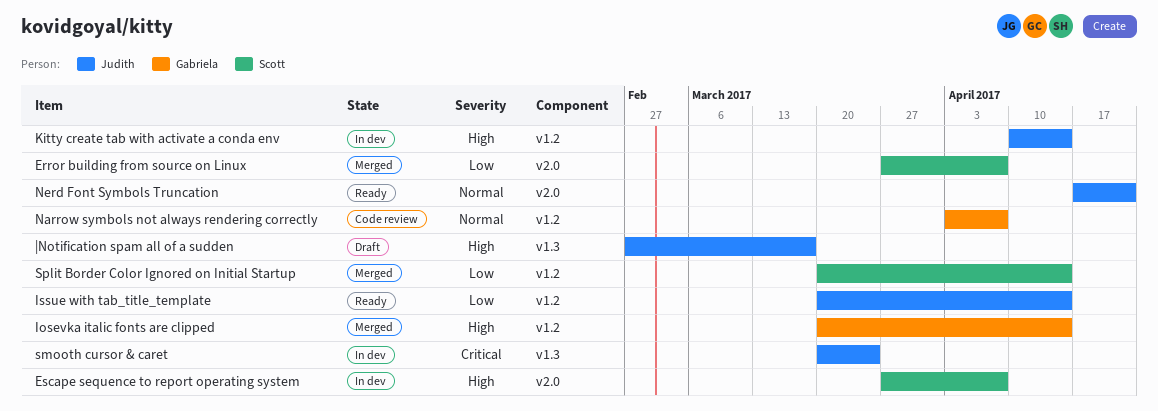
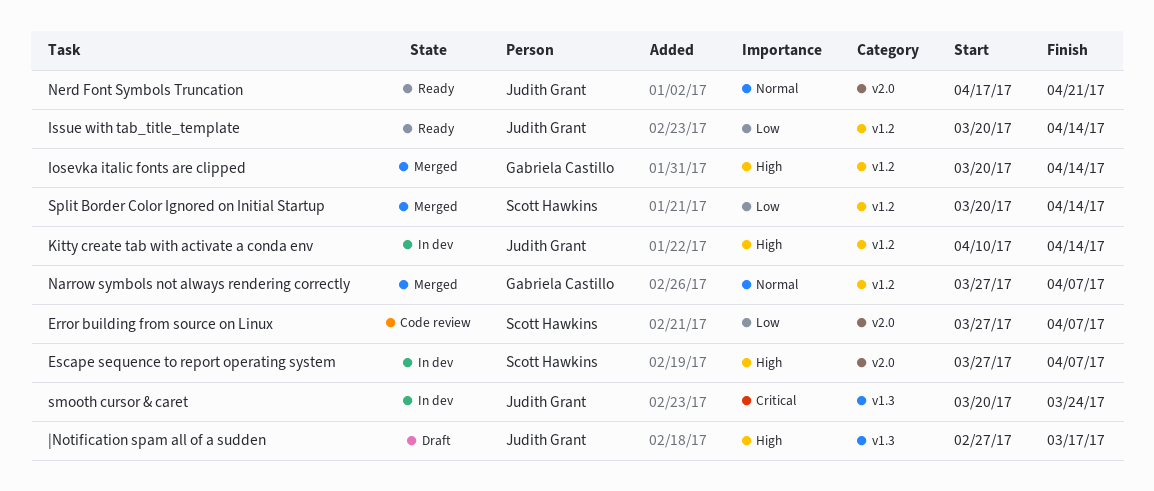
Error building from source on Linux, status: Merged -> Code review
Narrow symbols not always rendering correctly, status: Code review -> Merged
Narrow symbols not always rendering correctly, start: Apr 3 -> Mar 27

